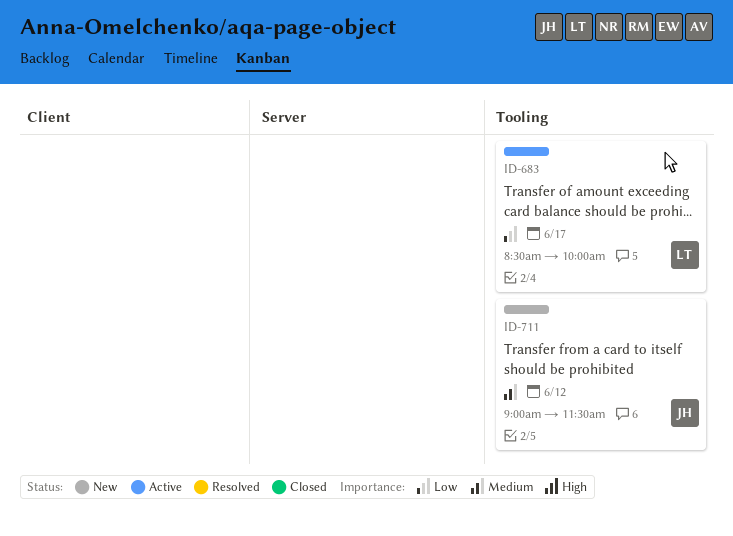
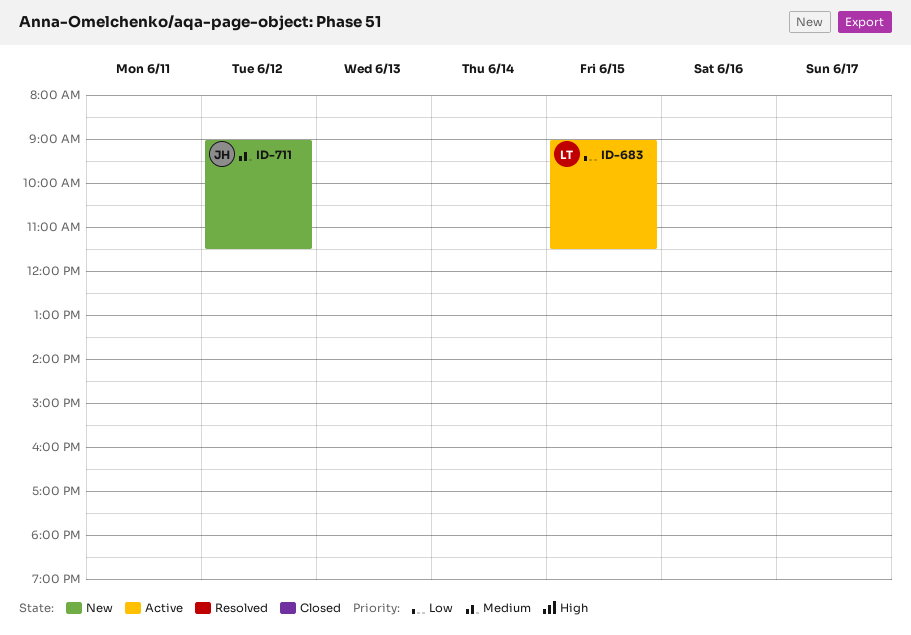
ID-683, day: Jun 17 -> Jun 15
ID-683, begins: 08:30 -> 09:00
ID-683, ends: 10:00 -> 11:30

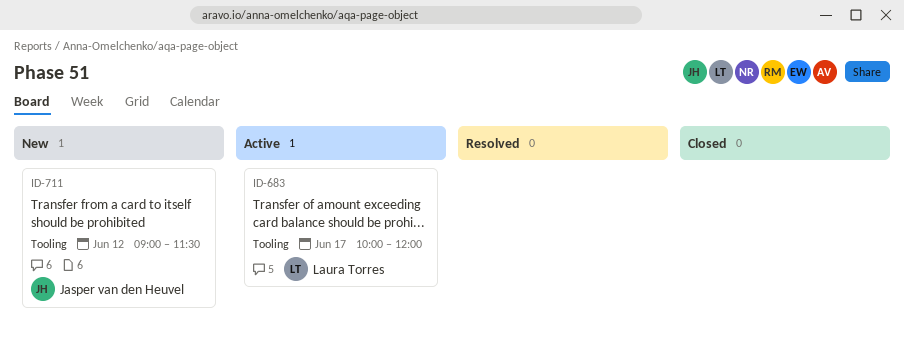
ID-683, day: Jun 15 -> Jun 17
ID-683, begins: 09:00 -> 10:00
ID-683, ends: 11:30 -> 12:00

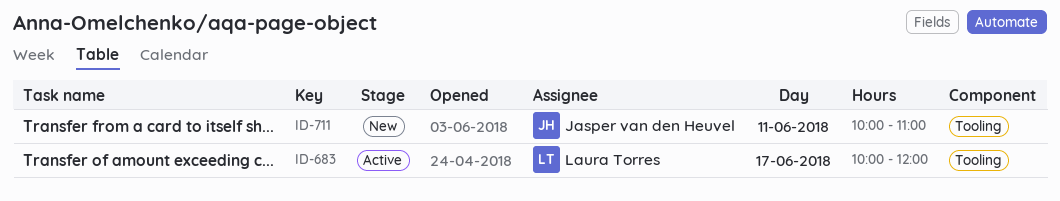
ID-711, day: Jun 12 -> Jun 11
ID-711, begins: 09:00 -> 10:00
ID-711, ends: 11:30 -> 11:00

